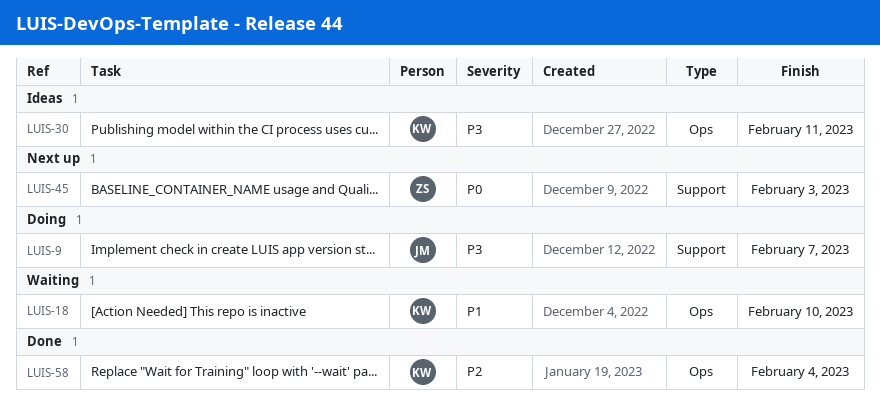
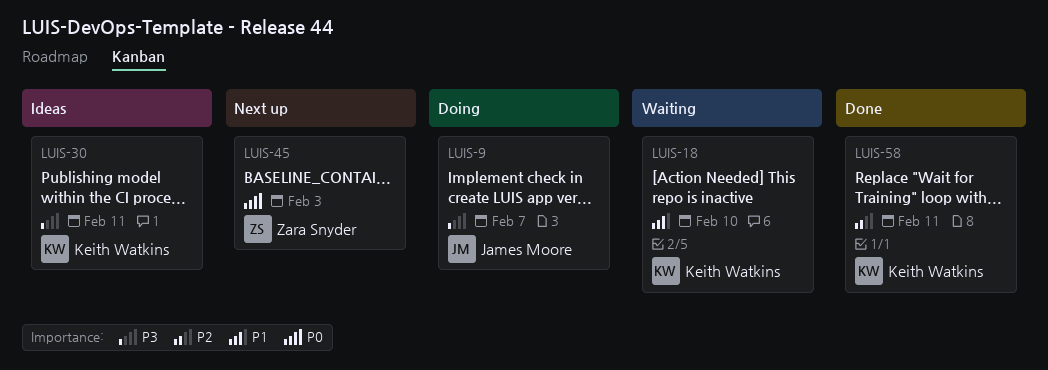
LUIS-58, due: Feb 4 -> Feb 11

